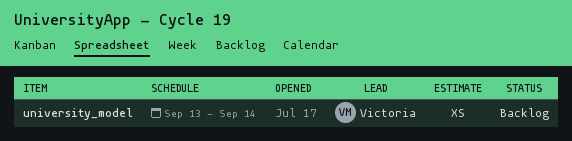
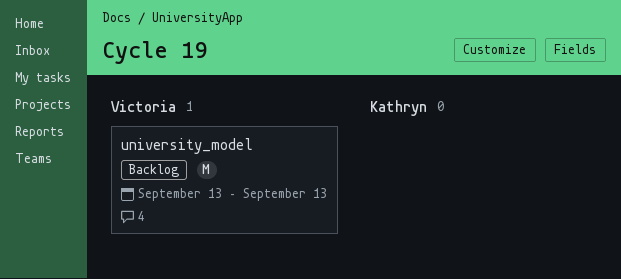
university_model, estimate: XS -> M
university_model, due: Sep 14 -> Sep 13

